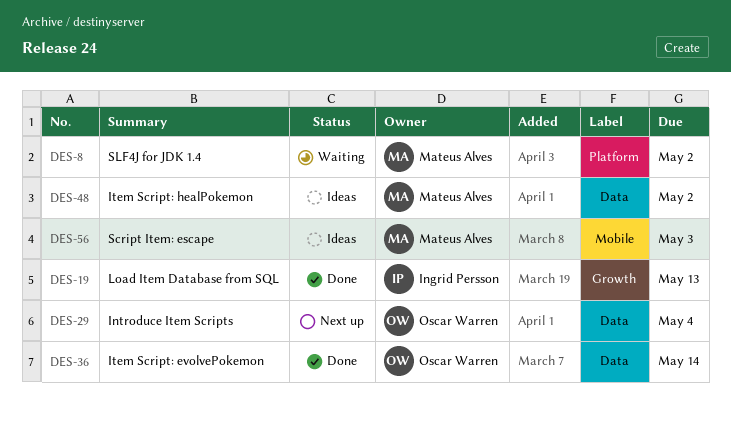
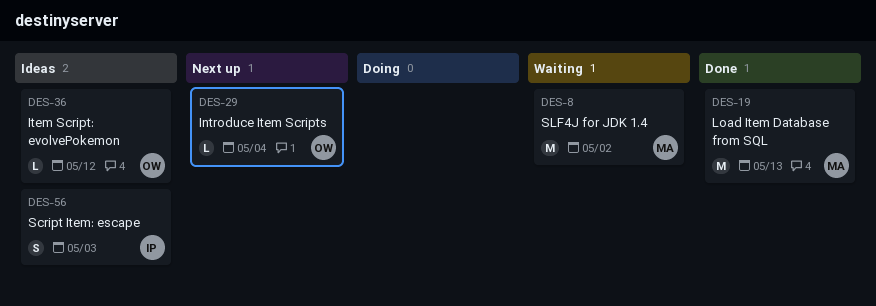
DES-19, owner: Ingrid Persson -> Mateus Alves
DES-36, status: Done -> Ideas
DES-36, due: May 14 -> May 12
DES-48: present -> none
DES-56, owner: Mateus Alves -> Ingrid Persson

